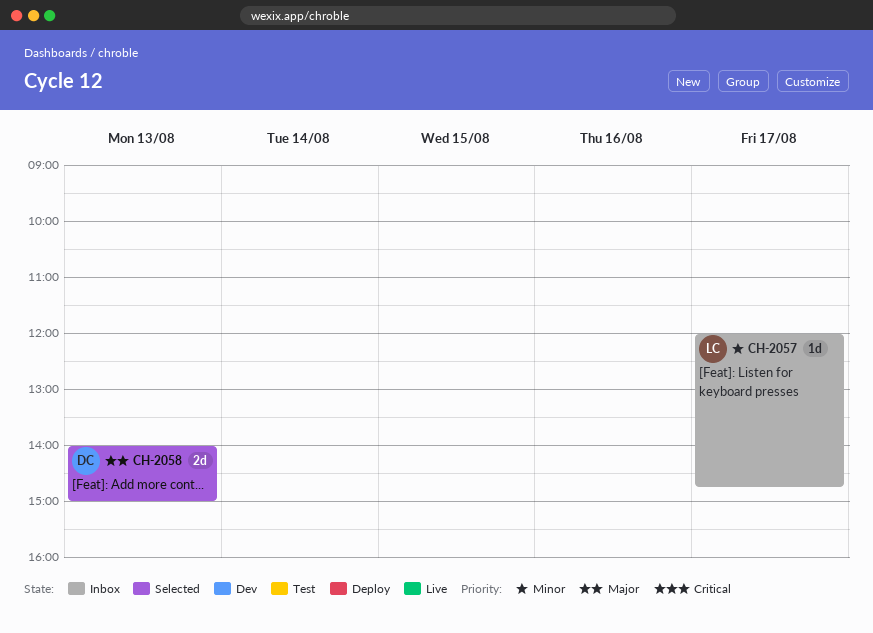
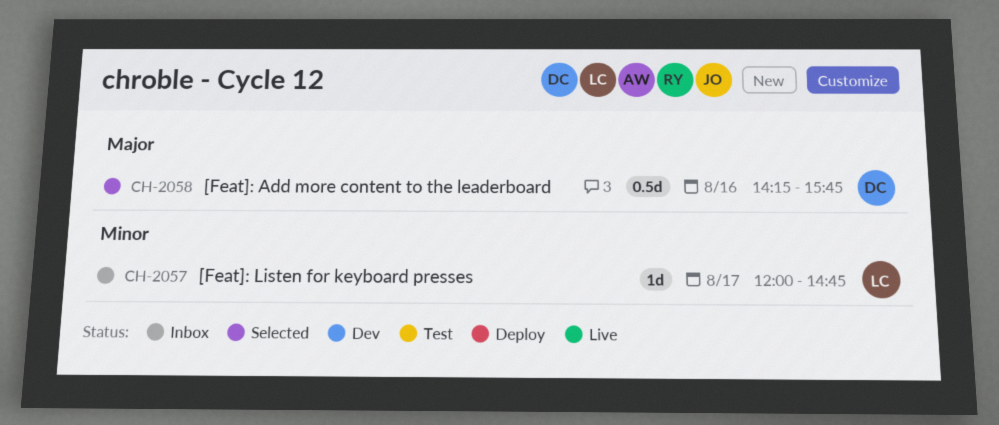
CH-2058, estimate: 2d -> 0.5d
CH-2058, day: Aug 13 -> Aug 16
CH-2058, begins: 14:00 -> 14:15
CH-2058, ends: 15:00 -> 15:45

